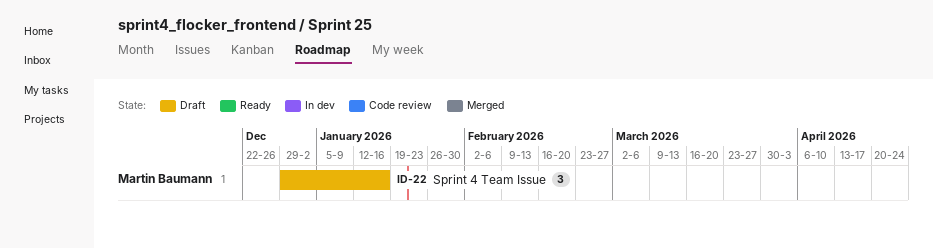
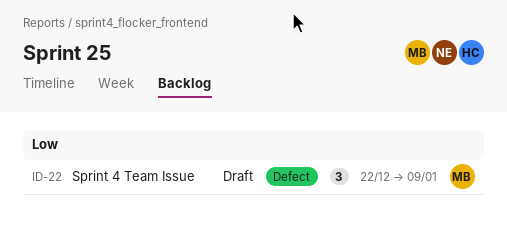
ID-22, start: Dec 29 -> Dec 22
ID-22, due: Jan 16 -> Jan 9

